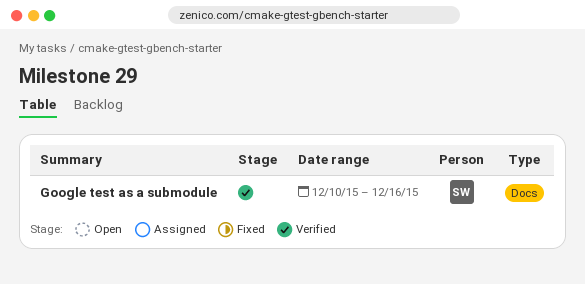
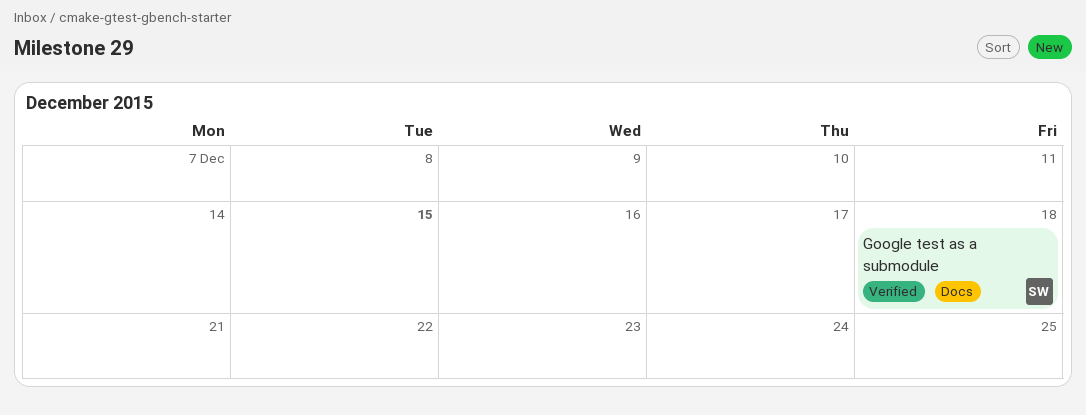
Google test as a submodule, due: Dec 16 -> Dec 18

